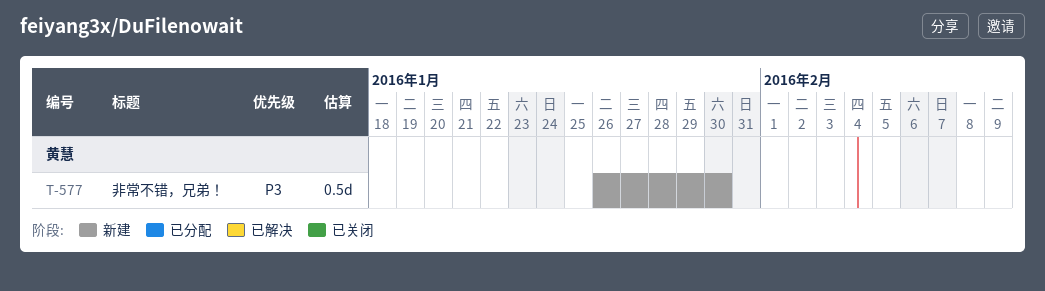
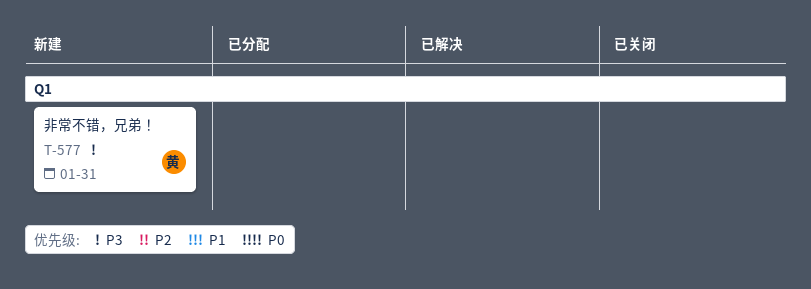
T-577, due: Jan 30 -> Jan 31

